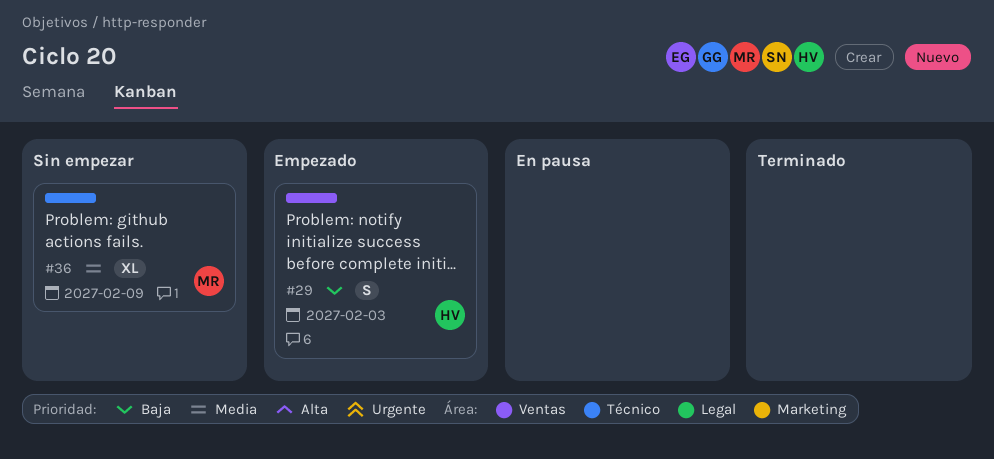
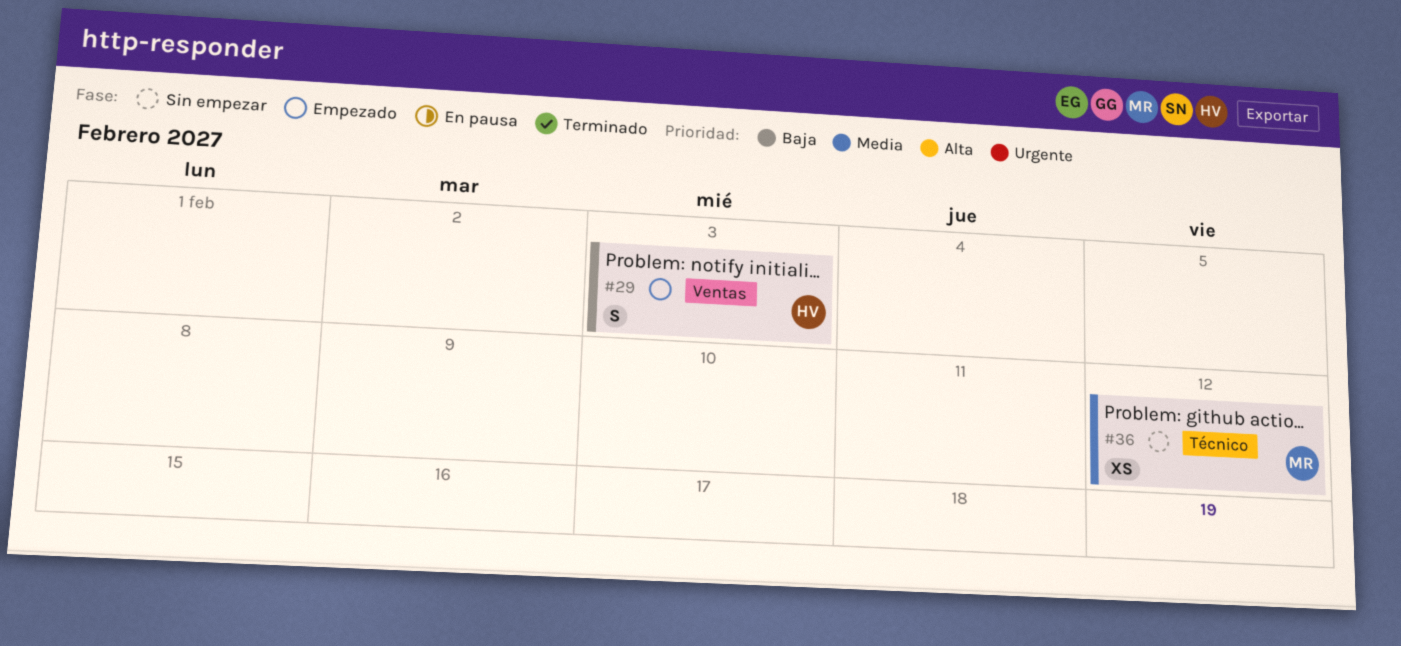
#36, estimate: XL -> XS
#36, due: Feb 9 -> Feb 12

